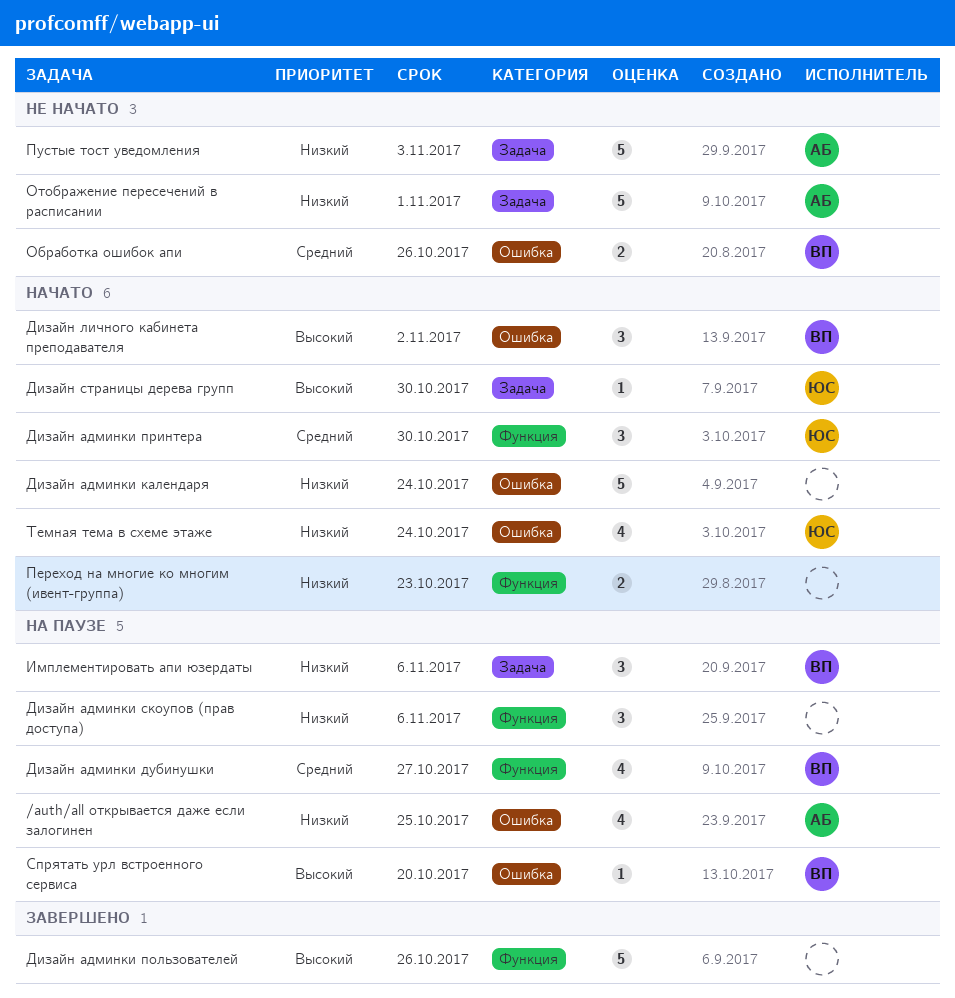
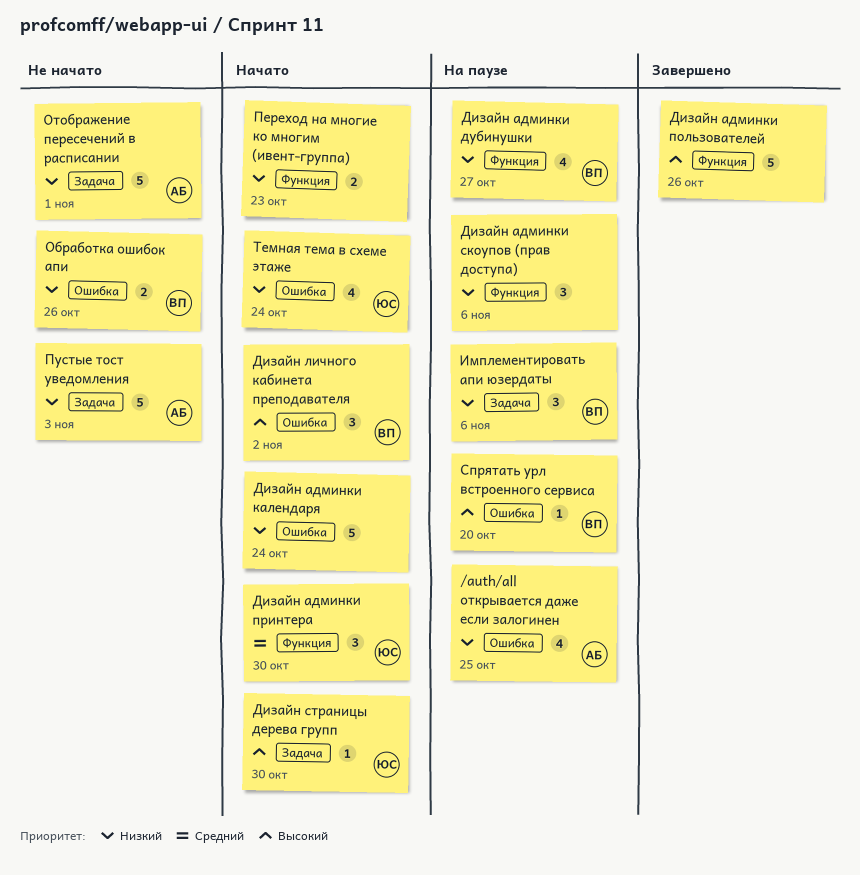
Дизайн админки дубинушки, priority: Средний -> Низкий
Обработка ошибок апи, priority: Средний -> Низкий

